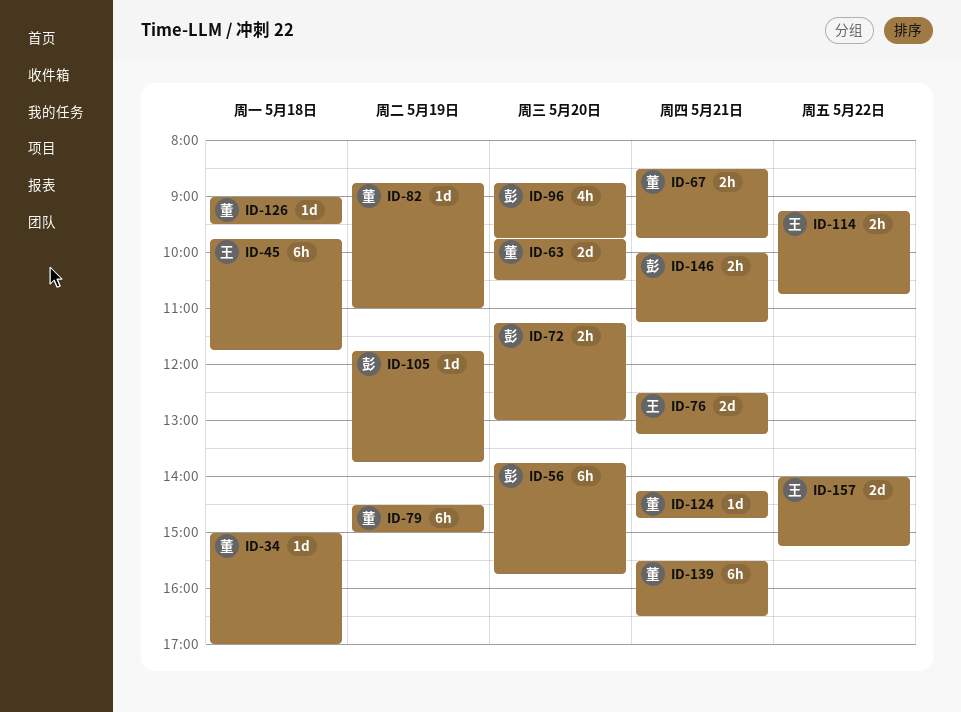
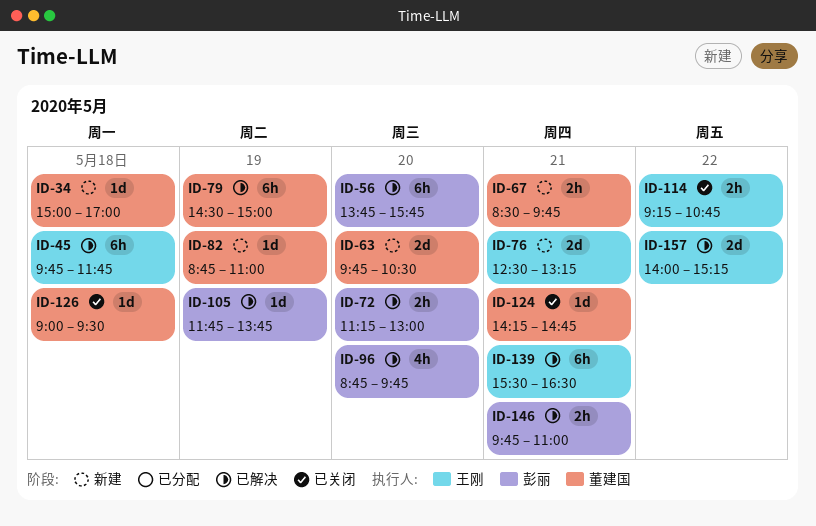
ID-139, owner: 董建国 -> 王刚
ID-146, begins: 10:00 -> 09:45
ID-146, ends: 11:15 -> 11:00

